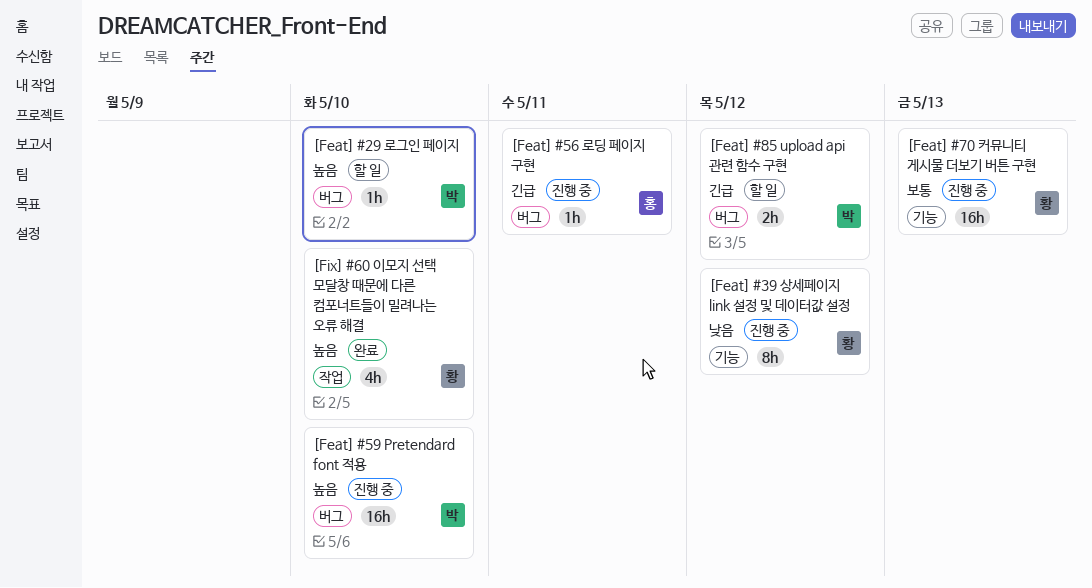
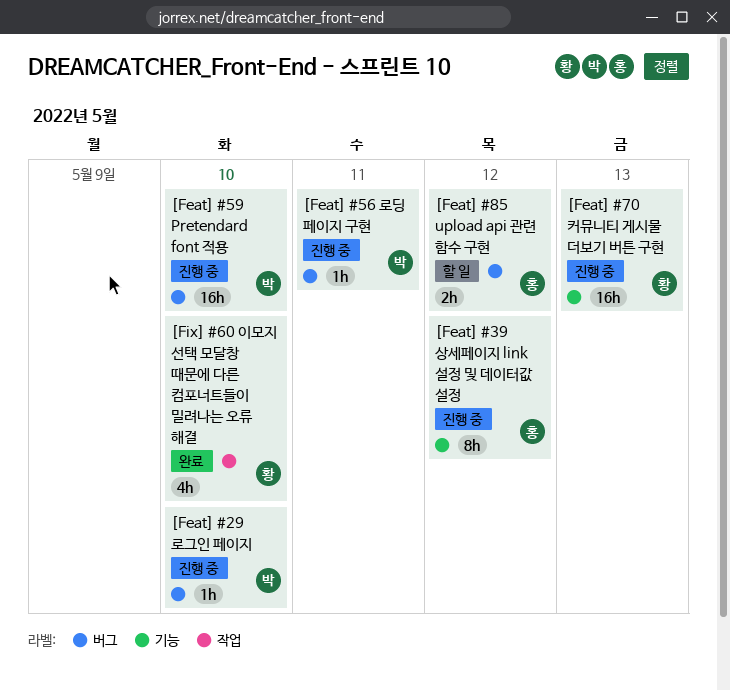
[Feat] #29 로그인 페이지, status: 할 일 -> 진행 중
[Feat] #39 상세페이지 link 설정 및 데이터값 설정, owner: 황 -> 홍
[Feat] #56 로딩 페이지 구현, owner: 홍 -> 박
[Feat] #85 upload api 관련 함수 구현, owner: 박 -> 홍

